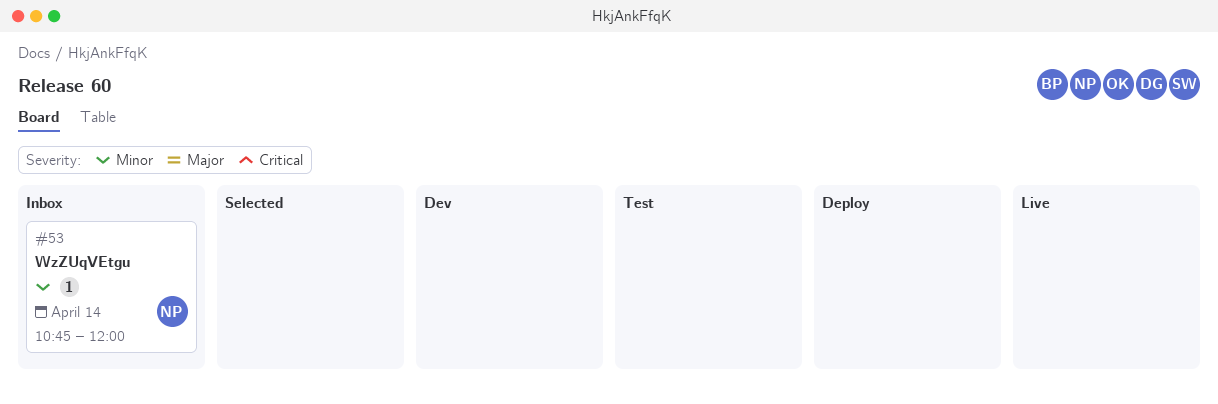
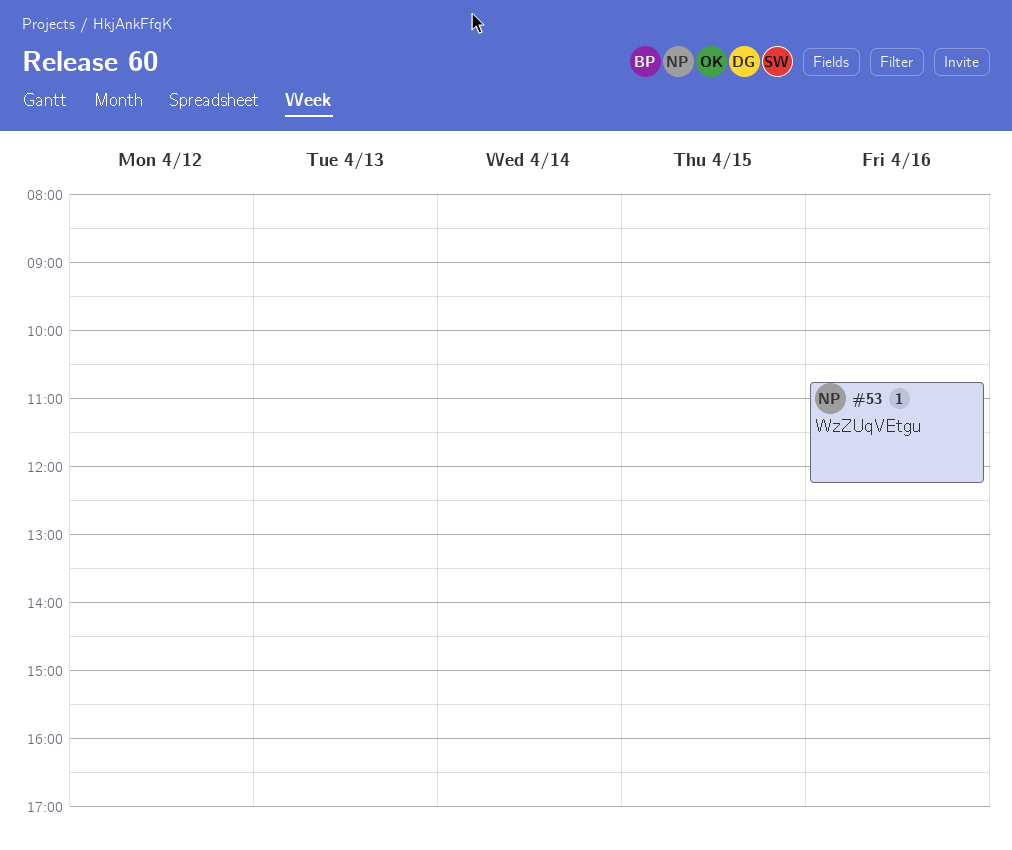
#53, day: Apr 14 -> Apr 16
#53, ends: 12:00 -> 12:15

